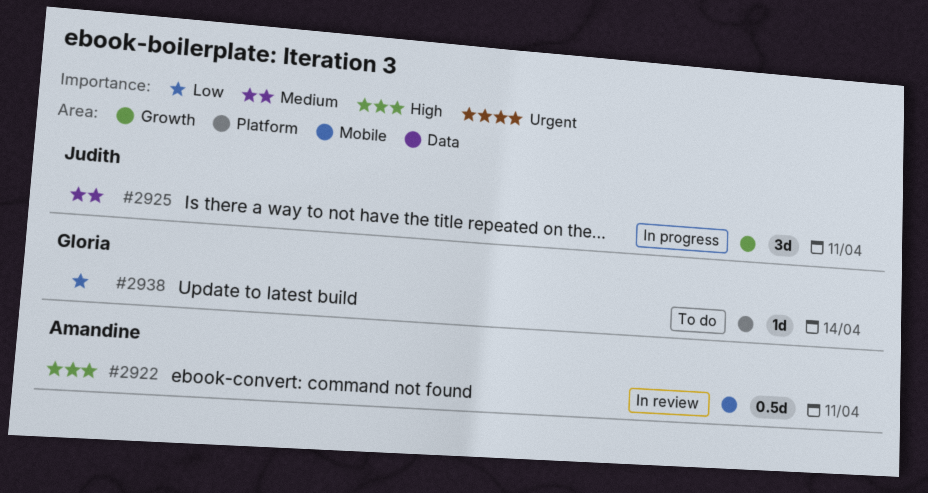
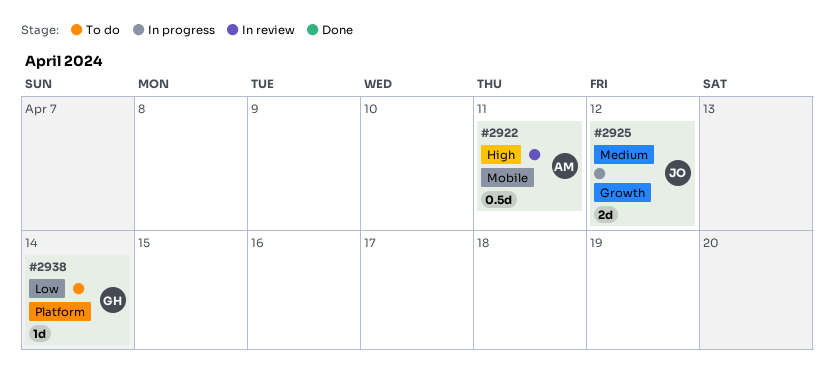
#2925, estimate: 3d -> 2d
#2925, due: Apr 11 -> Apr 12

